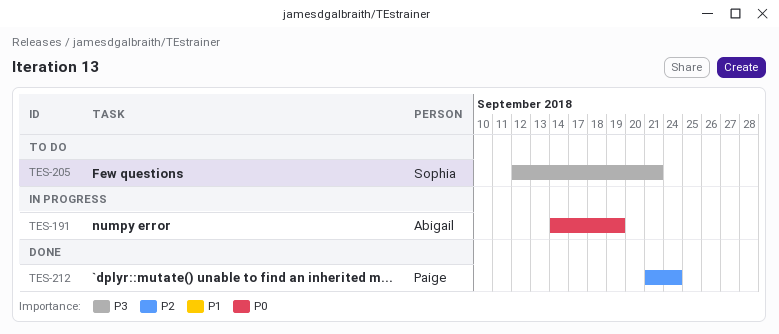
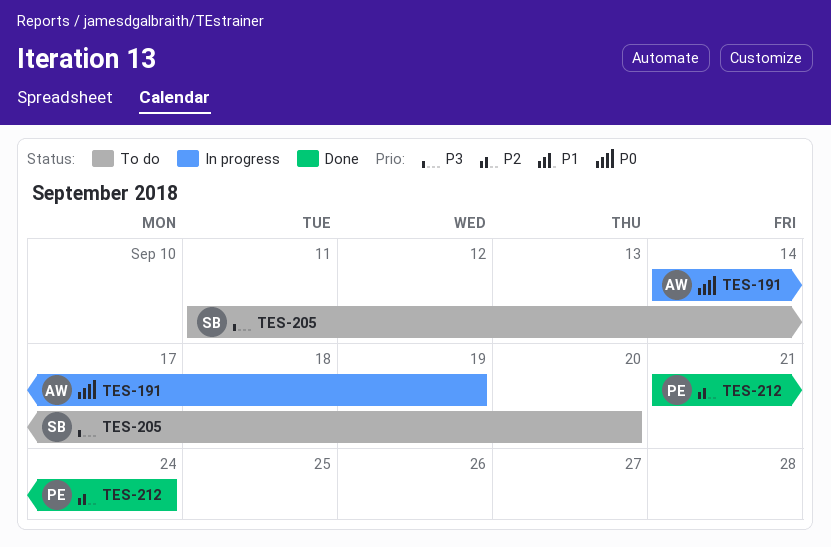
TES-205, start: Sep 12 -> Sep 11
TES-205, due: Sep 21 -> Sep 20

